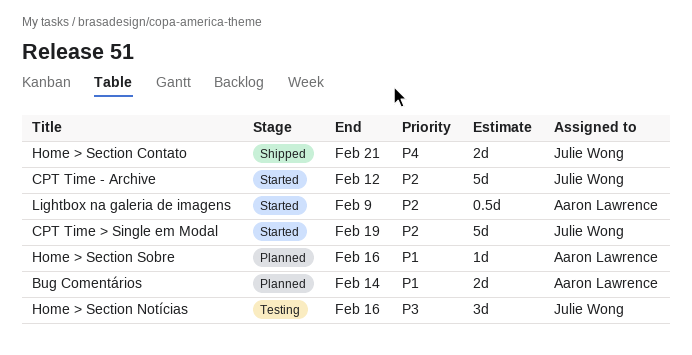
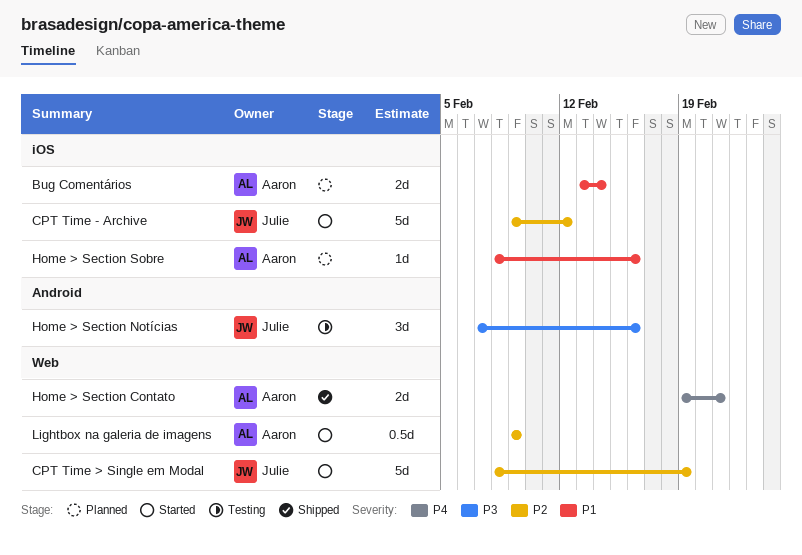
Home > Section Contato, owner: Julie Wong -> Aaron Lawrence

